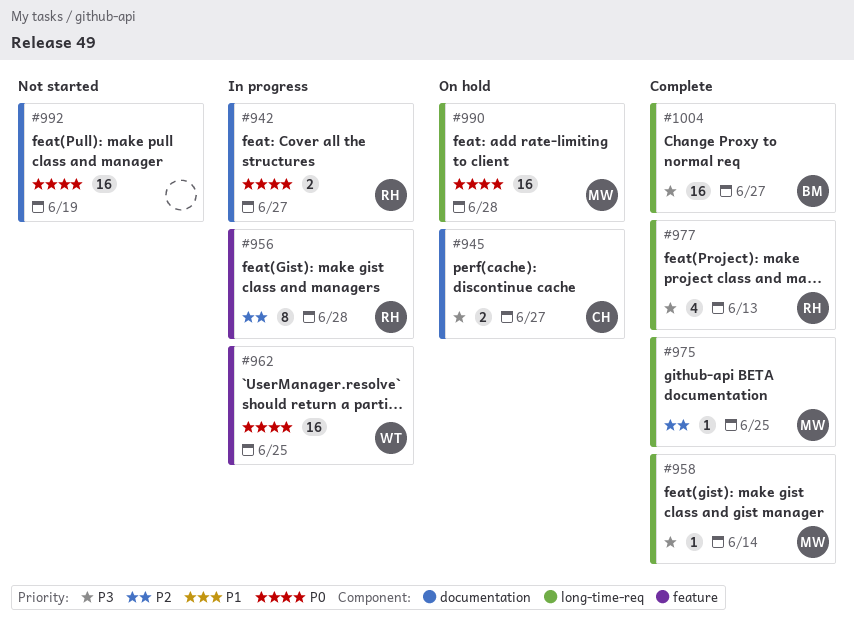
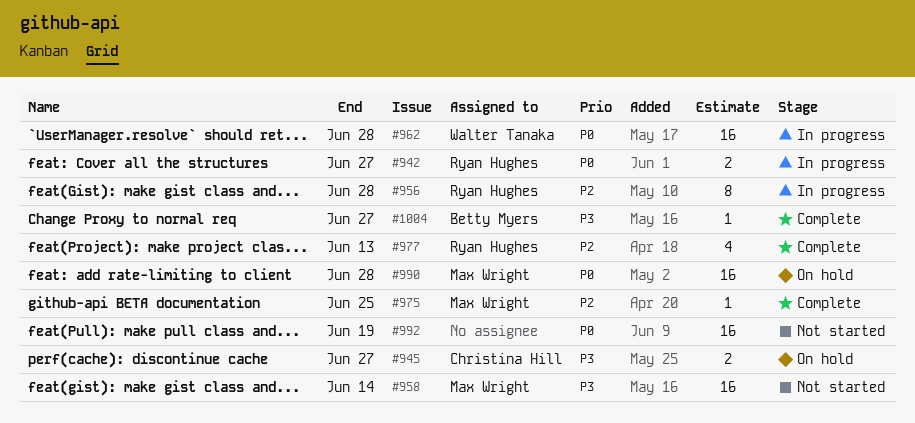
#958, status: Complete -> Not started
#958, estimate: 1 -> 16
#962, due: Jun 25 -> Jun 28
#977, priority: P3 -> P2
#1004, estimate: 16 -> 1

